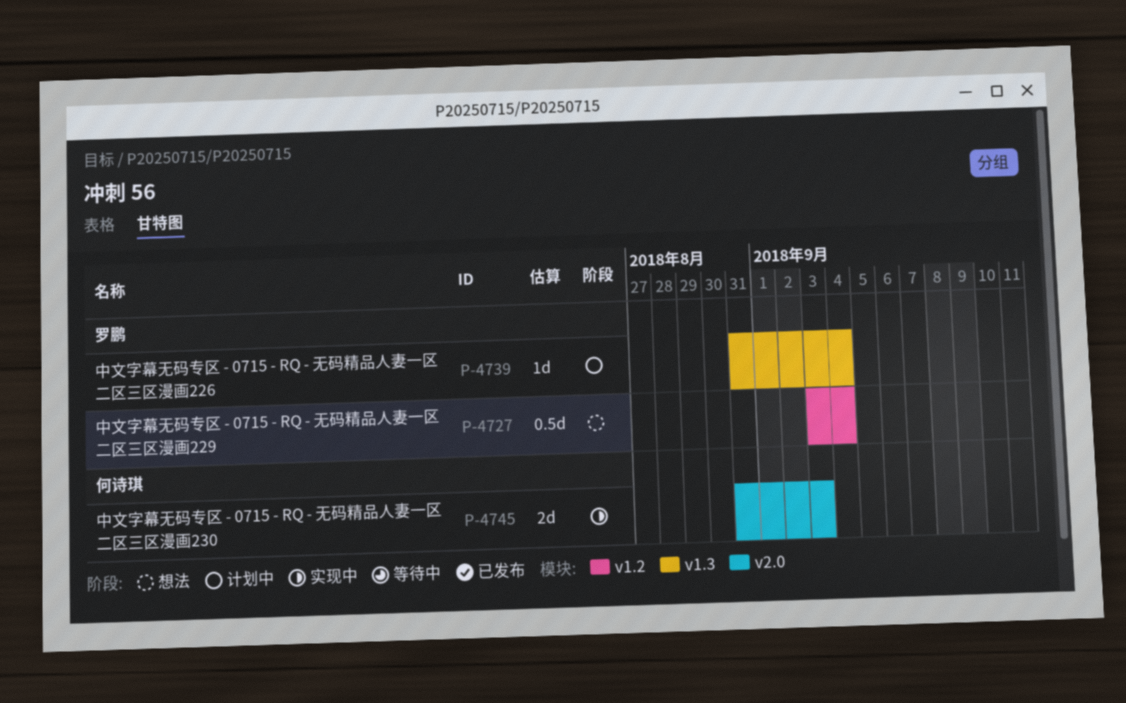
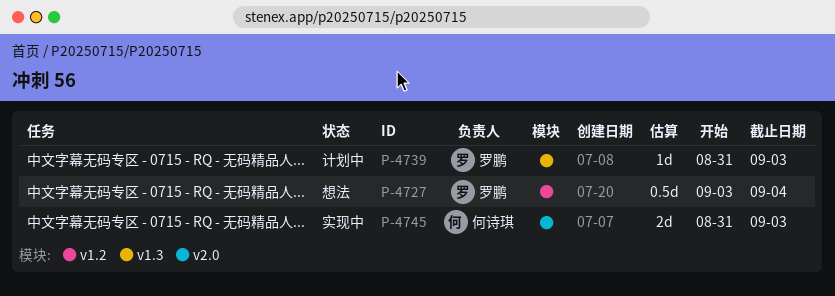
P-4739, due: Sep 4 -> Sep 3

